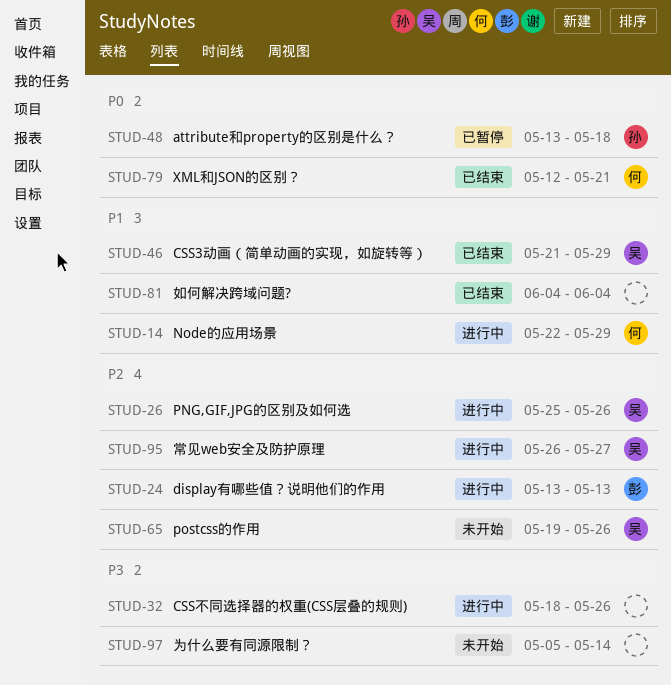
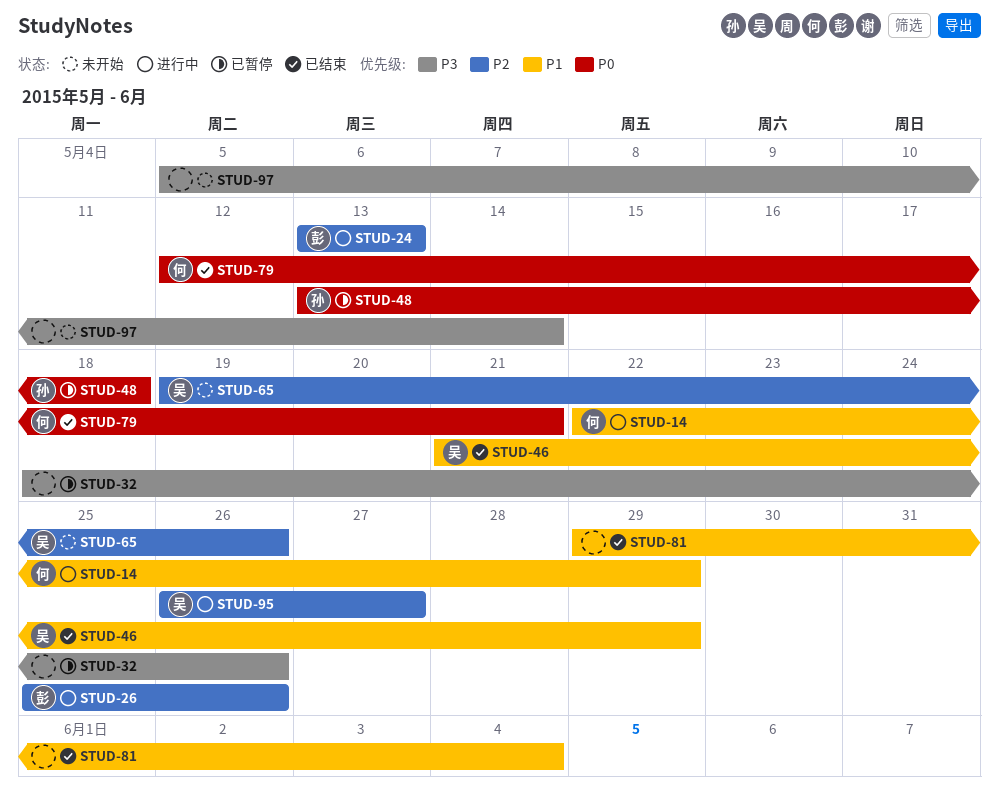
STUD-26, owner: 吴 -> 彭
STUD-32, status: 进行中 -> 已暂停
STUD-81, start: Jun 4 -> May 29

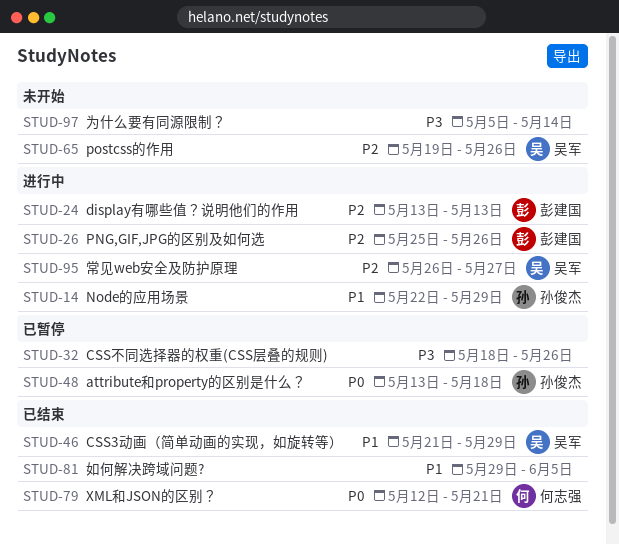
STUD-14, owner: 何志强 -> 孙俊杰
STUD-81, due: Jun 4 -> Jun 5

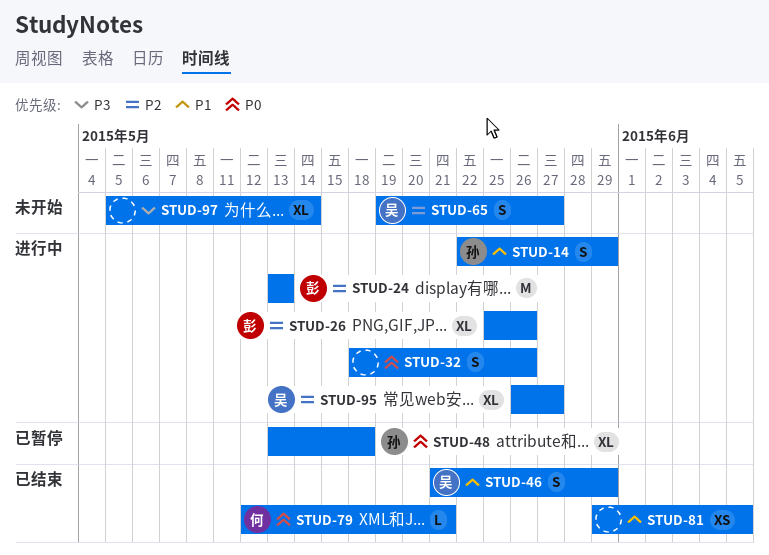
STUD-32, status: 已暂停 -> 进行中
STUD-32, priority: P3 -> P0
STUD-65, due: May 26 -> May 27

